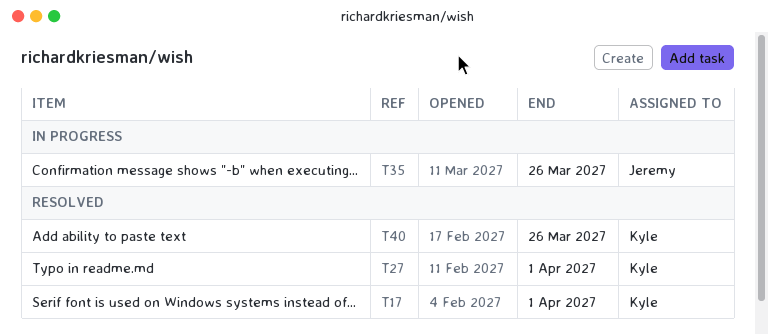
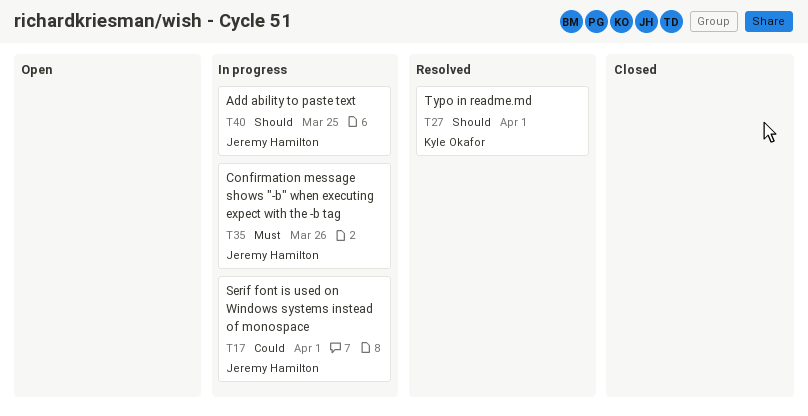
T17, status: Resolved -> In progress
T17, owner: Kyle Okafor -> Jeremy Hamilton
T40, status: Resolved -> In progress
T40, owner: Kyle Okafor -> Jeremy Hamilton
T40, due: Mar 26 -> Mar 25

